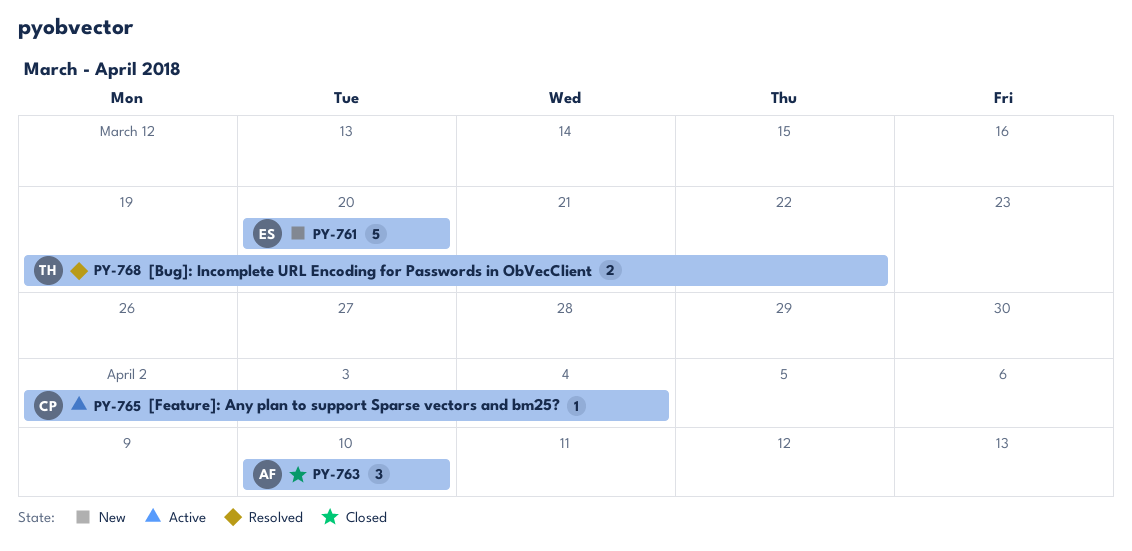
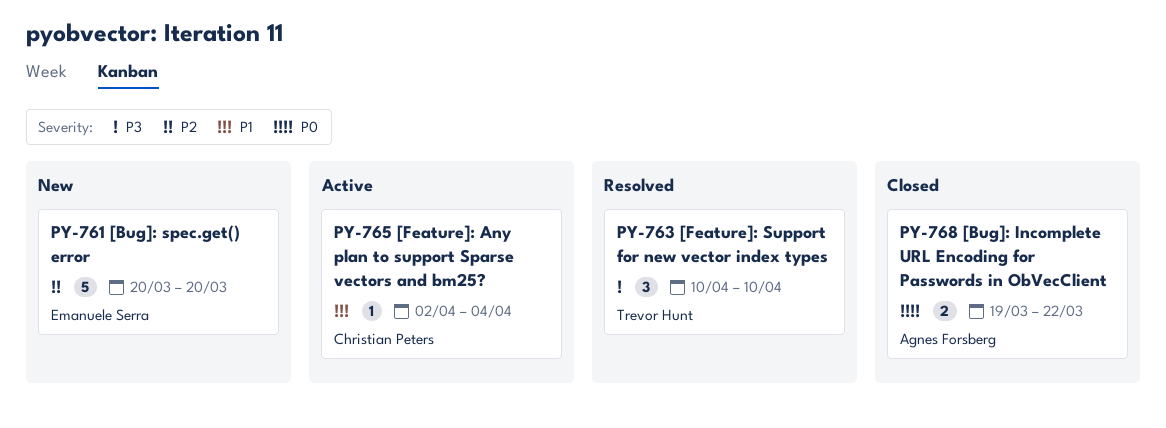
PY-763, status: Closed -> Resolved
PY-763, owner: Agnes Forsberg -> Trevor Hunt
PY-768, status: Resolved -> Closed
PY-768, owner: Trevor Hunt -> Agnes Forsberg

